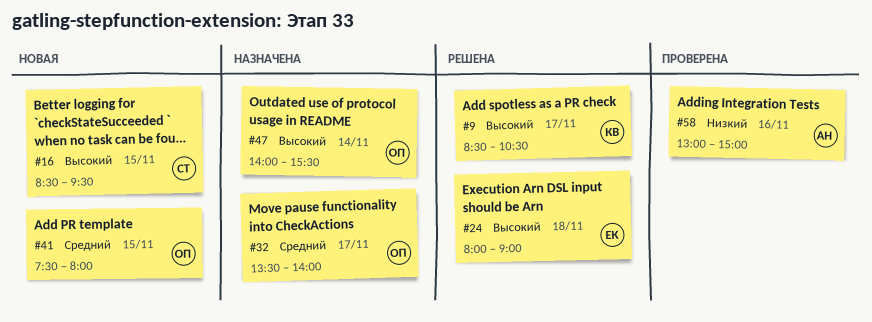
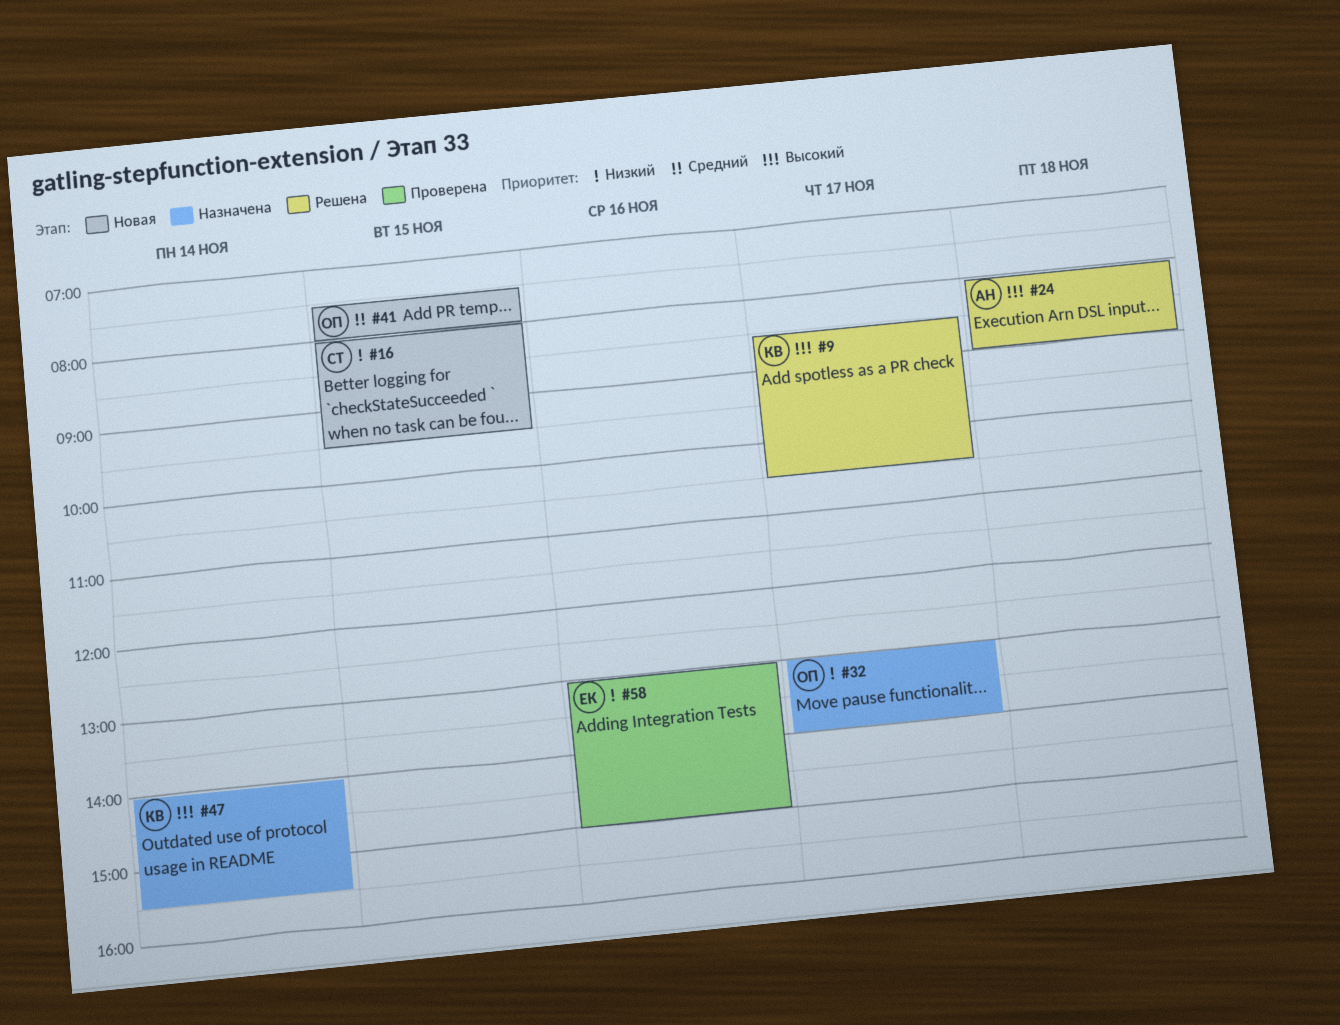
#16, priority: Высокий -> Низкий
#16, begins: 08:30 -> 08:00
#24, owner: ЕК -> АН
#32, priority: Средний -> Низкий
#32, begins: 13:30 -> 13:00
#47, owner: ОП -> КВ
#58, owner: АН -> ЕК

